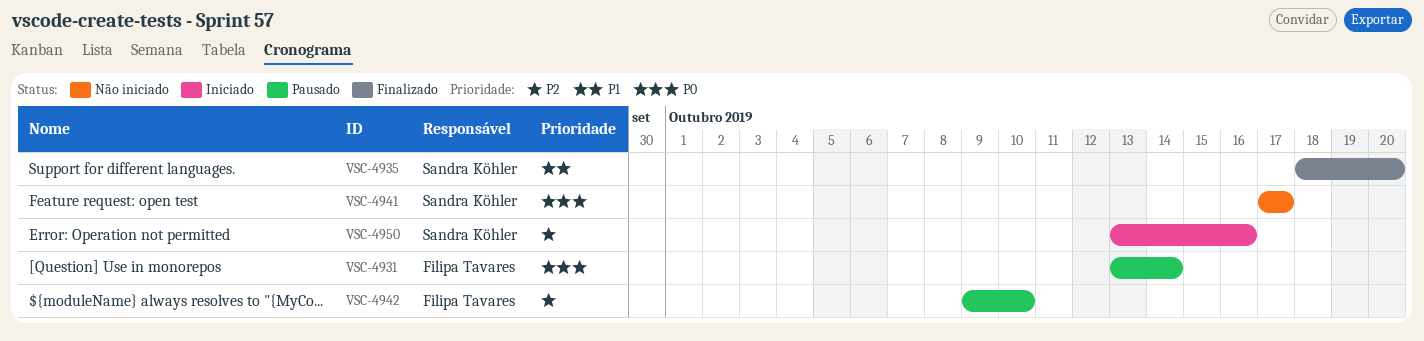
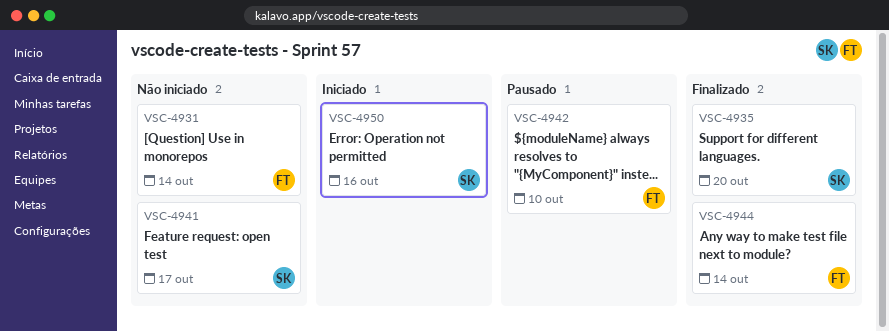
VSC-4931, status: Pausado -> Não iniciado
VSC-4944: none -> present

